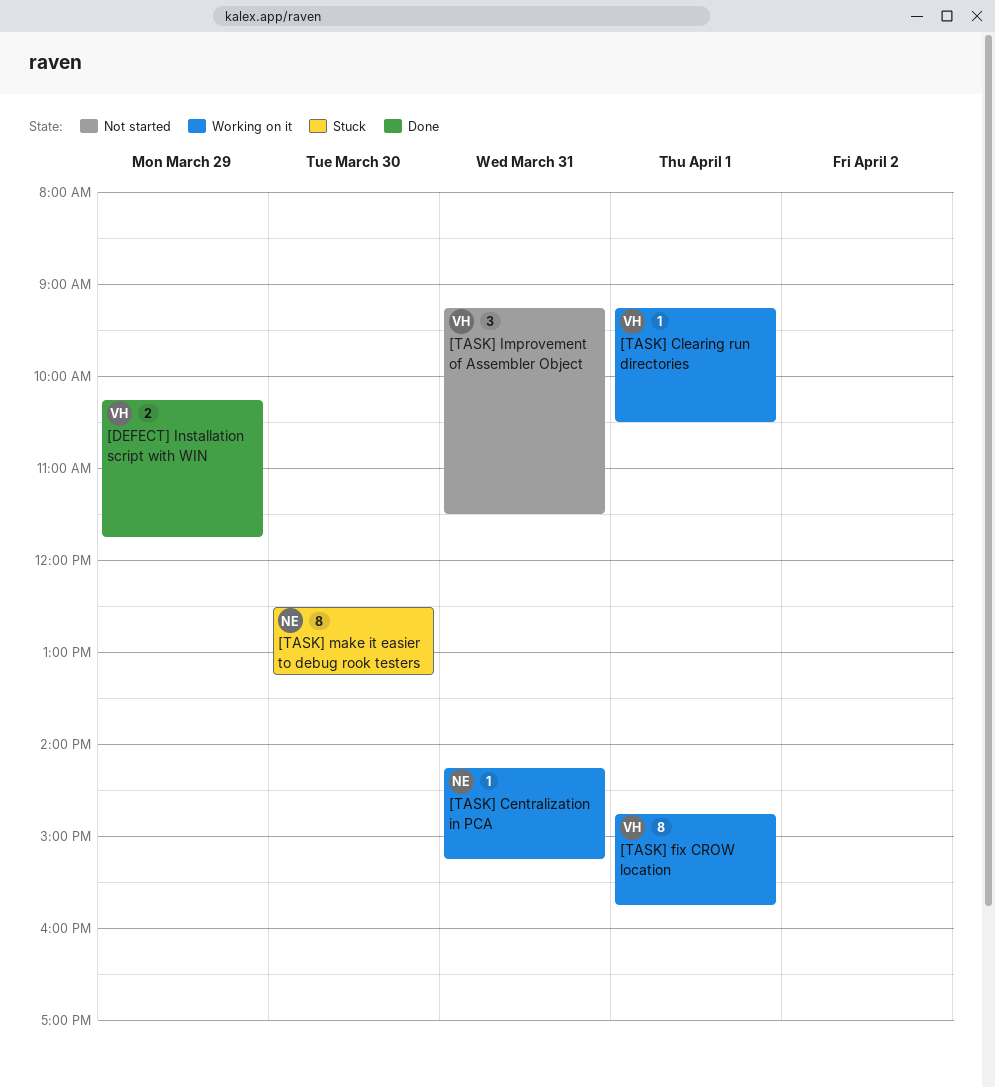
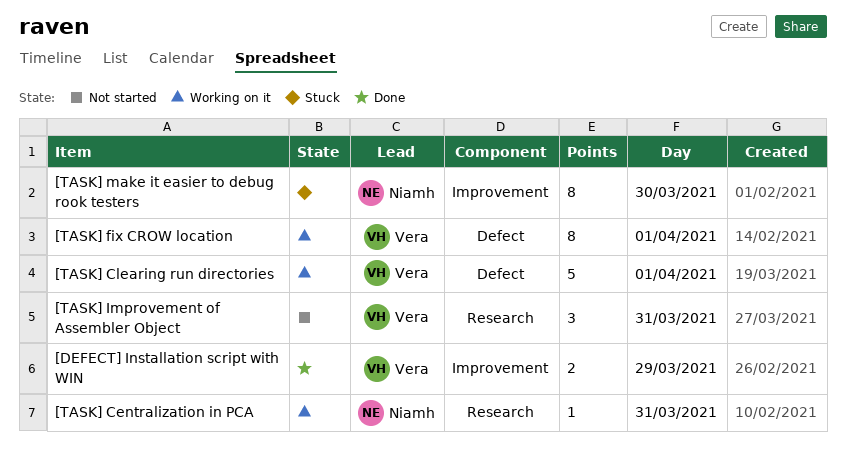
[TASK] Clearing run directories, estimate: 1 -> 5

